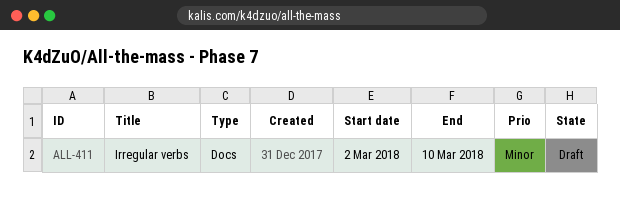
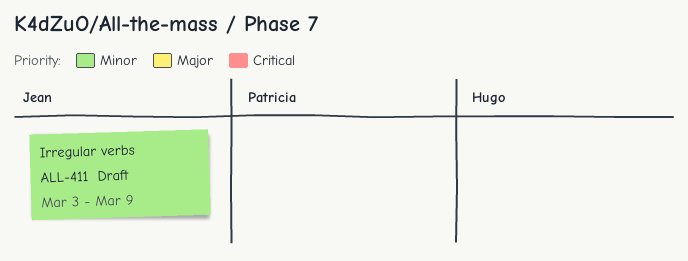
ALL-411, start: Mar 2 -> Mar 3
ALL-411, due: Mar 10 -> Mar 9

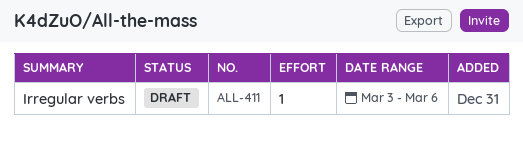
ALL-411, due: Mar 9 -> Mar 6

